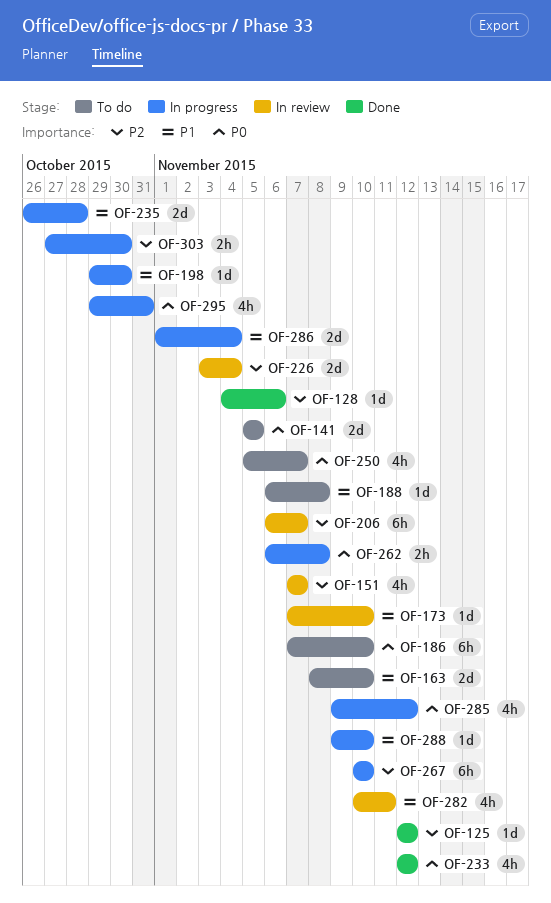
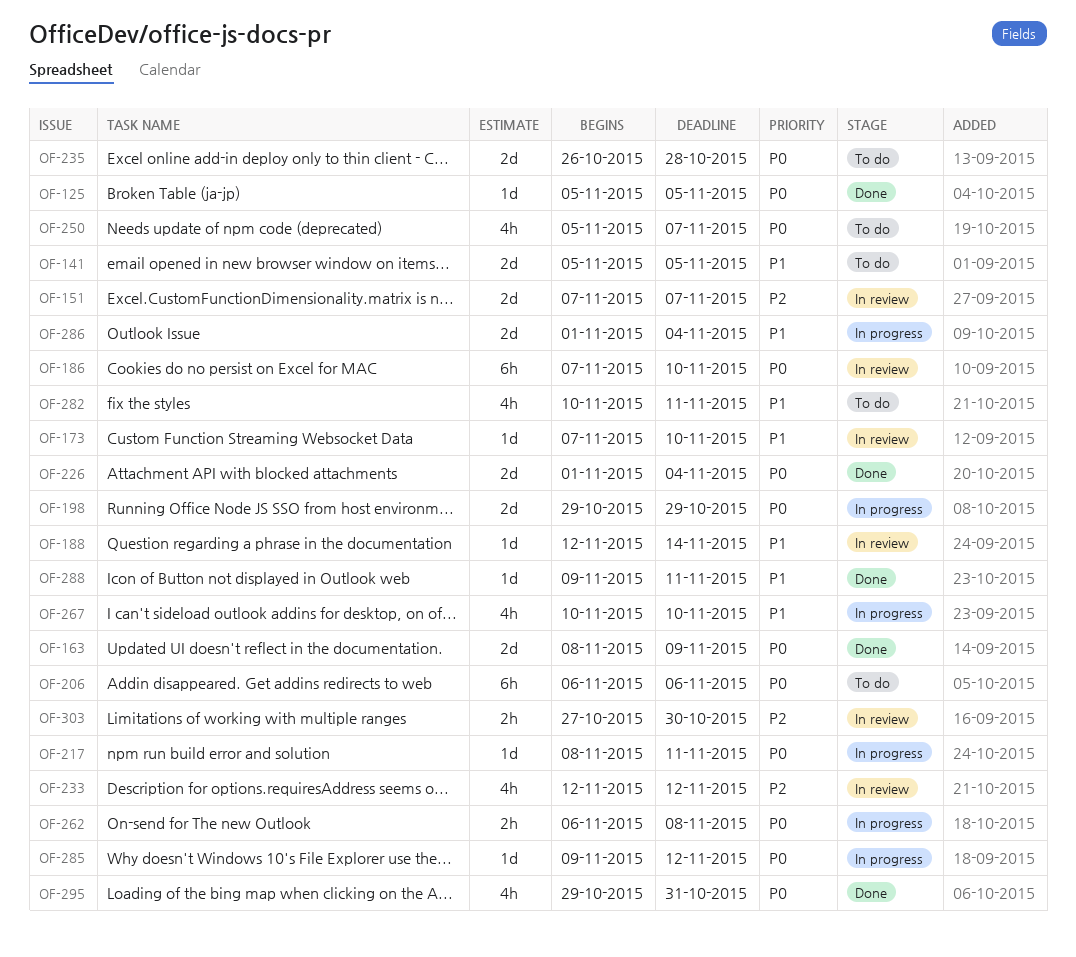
OF-125, priority: P2 -> P0
OF-125, start: Nov 12 -> Nov 5
OF-125, due: Nov 12 -> Nov 5
OF-128: present -> none
OF-141, priority: P0 -> P1
OF-151, estimate: 4h -> 2d
OF-163, status: To do -> Done
OF-163, priority: P1 -> P0
OF-163, due: Nov 10 -> Nov 9
OF-186, status: To do -> In review
OF-188, status: To do -> In review
OF-188, start: Nov 6 -> Nov 12
OF-188, due: Nov 8 -> Nov 14
OF-198, priority: P1 -> P0
OF-198, estimate: 1d -> 2d
OF-198, due: Oct 30 -> Oct 29
OF-206, status: In review -> To do
OF-206, priority: P2 -> P0
OF-206, due: Nov 7 -> Nov 6
OF-217: none -> present
OF-226, status: In review -> Done
OF-226, priority: P2 -> P0
OF-226, start: Nov 3 -> Nov 1
OF-233, status: Done -> In review
OF-233, priority: P0 -> P2
OF-235, status: In progress -> To do
OF-235, priority: P1 -> P0
OF-267, priority: P2 -> P1
OF-267, estimate: 6h -> 4h
OF-282, status: In review -> To do
OF-285, estimate: 4h -> 1d
OF-288, status: In progress -> Done
OF-288, due: Nov 10 -> Nov 11
OF-295, status: In progress -> Done
OF-303, status: In progress -> In review

